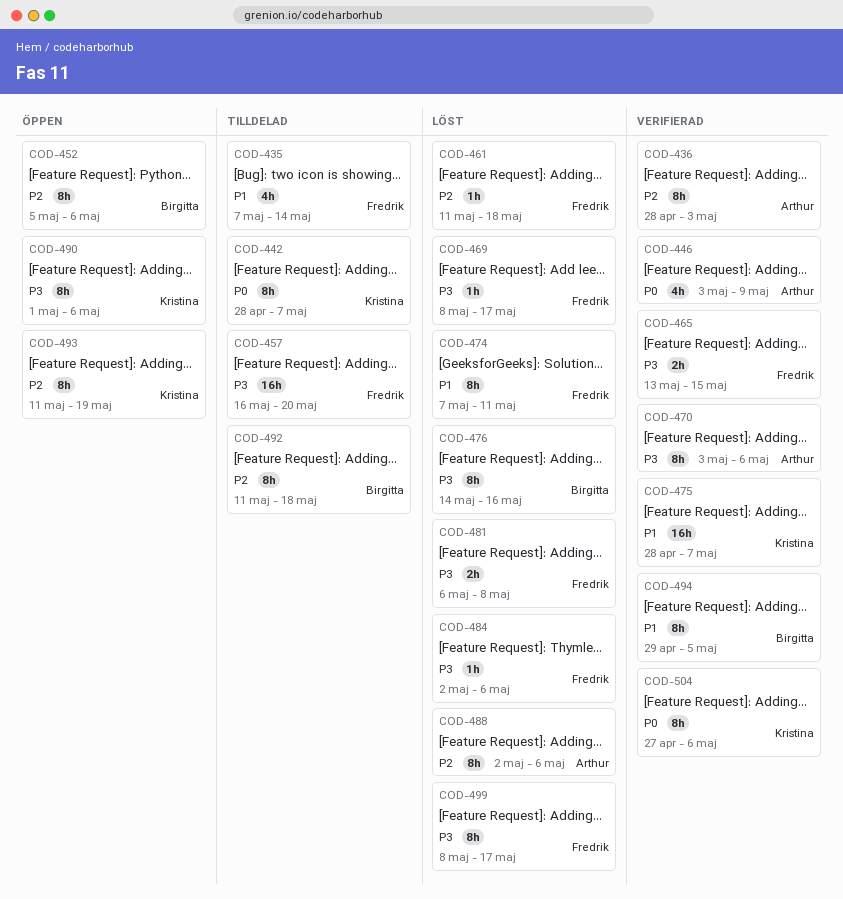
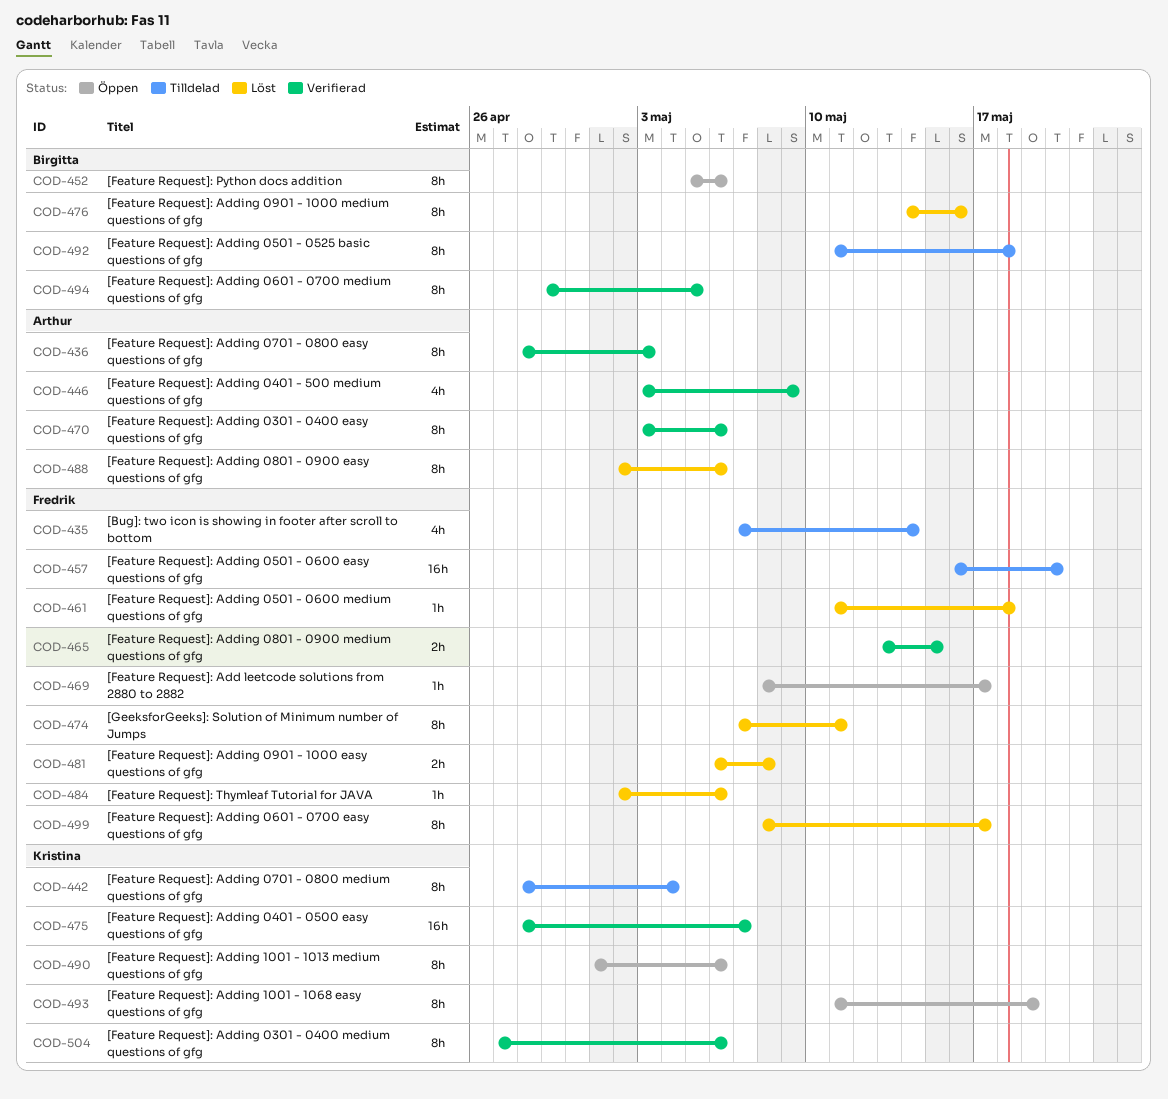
COD-442, due: May 7 -> May 4
COD-469, status: Löst -> Öppen

